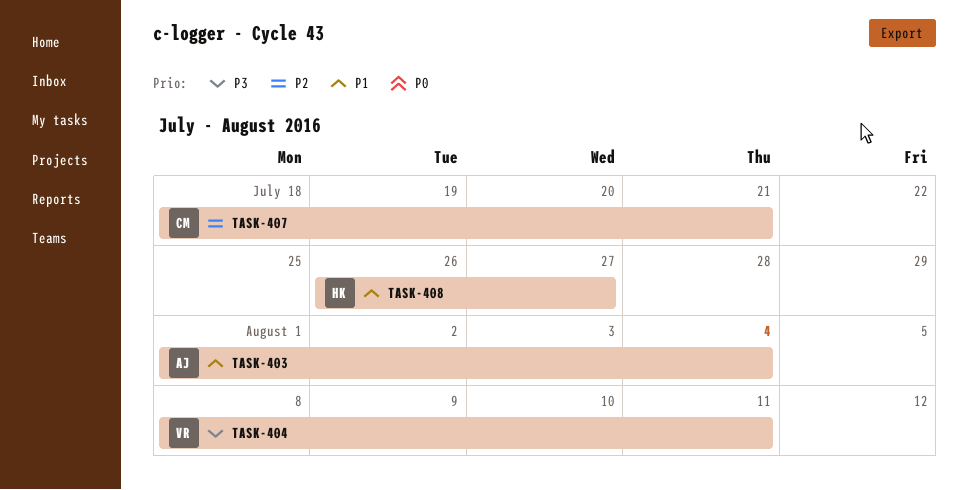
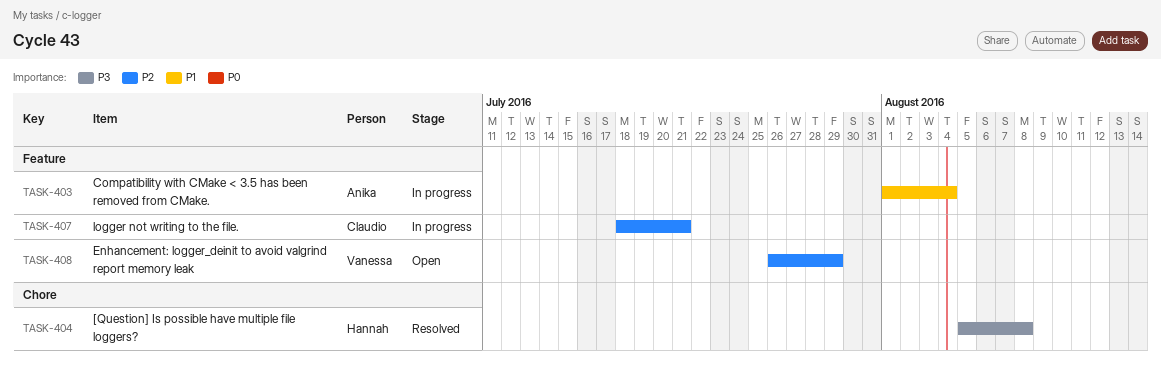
TASK-404, owner: Vanessa -> Hannah
TASK-404, start: Aug 8 -> Aug 5
TASK-404, due: Aug 11 -> Aug 8
TASK-408, owner: Hannah -> Vanessa
TASK-408, priority: P1 -> P2
TASK-408, due: Jul 27 -> Jul 29

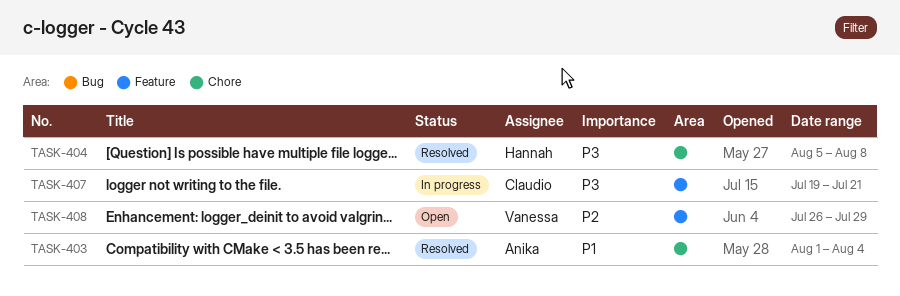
TASK-403, status: In progress -> Resolved
TASK-403, label: Feature -> Chore
TASK-407, priority: P2 -> P3
TASK-407, start: Jul 18 -> Jul 19

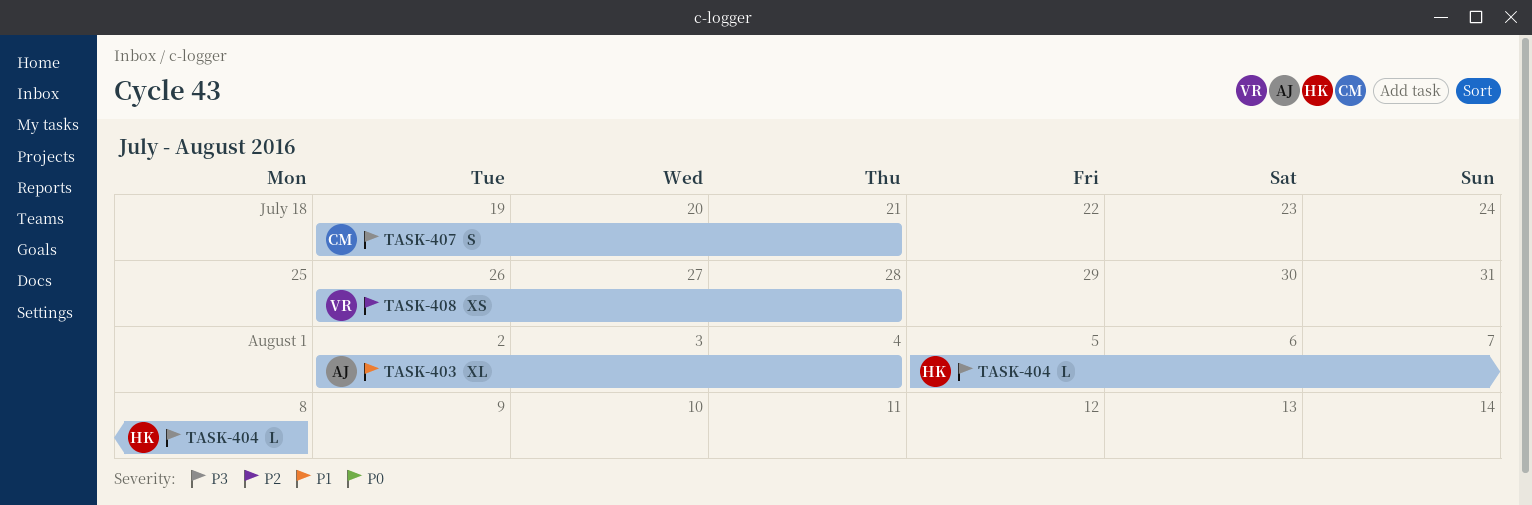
TASK-403, start: Aug 1 -> Aug 2
TASK-408, due: Jul 29 -> Jul 28

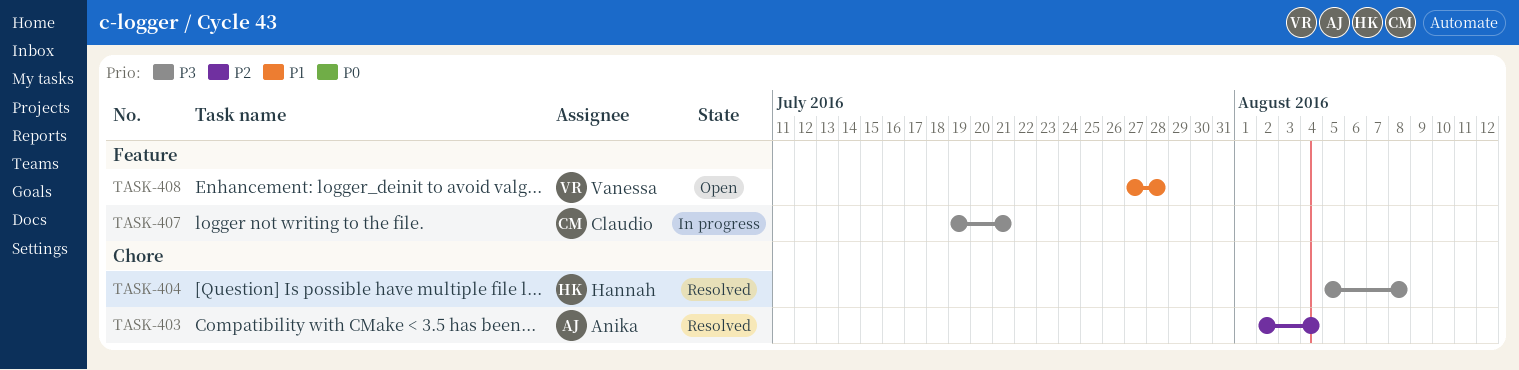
TASK-403, priority: P1 -> P2
TASK-408, priority: P2 -> P1
TASK-408, start: Jul 26 -> Jul 27

